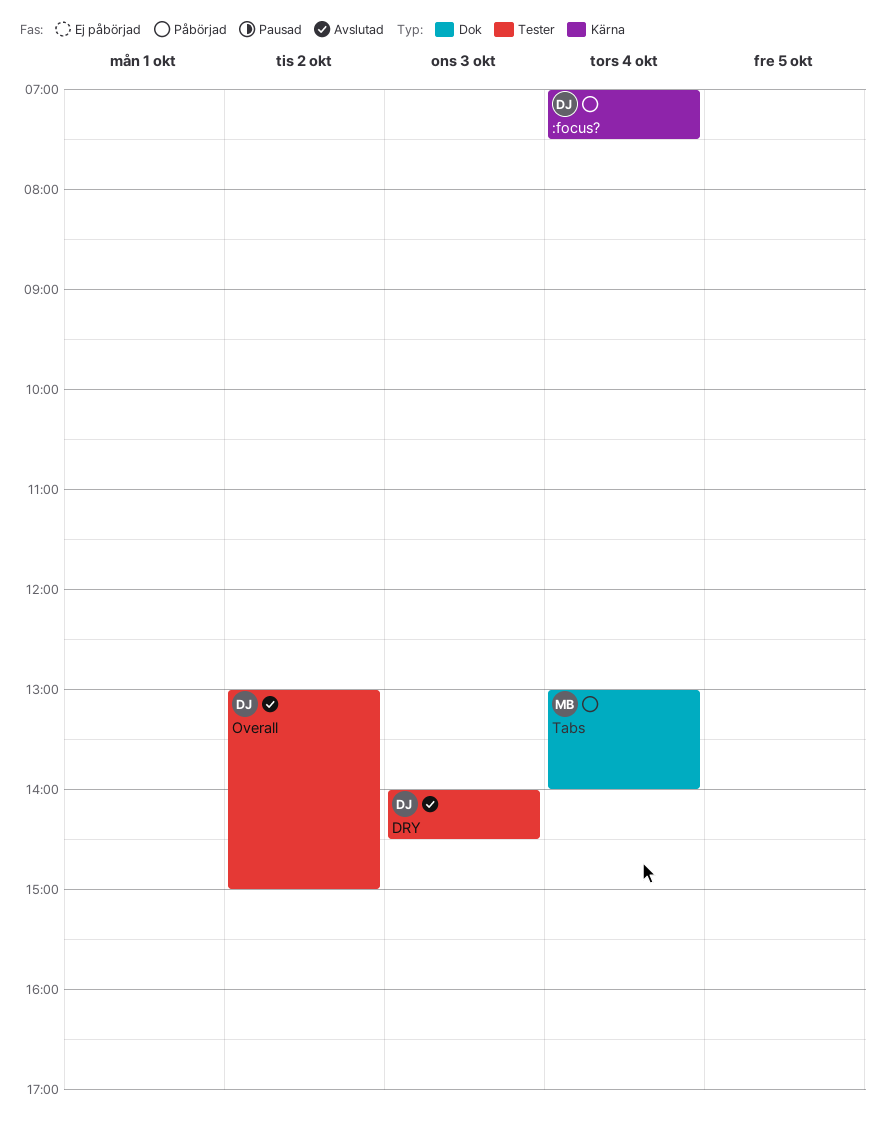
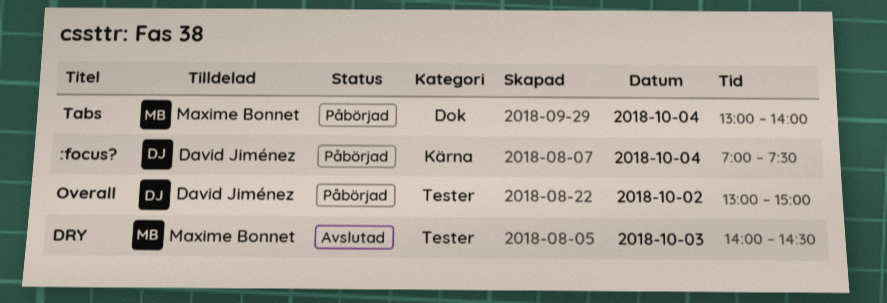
DRY, owner: David Jiménez -> Maxime Bonnet
Overall, status: Avslutad -> Påbörjad

